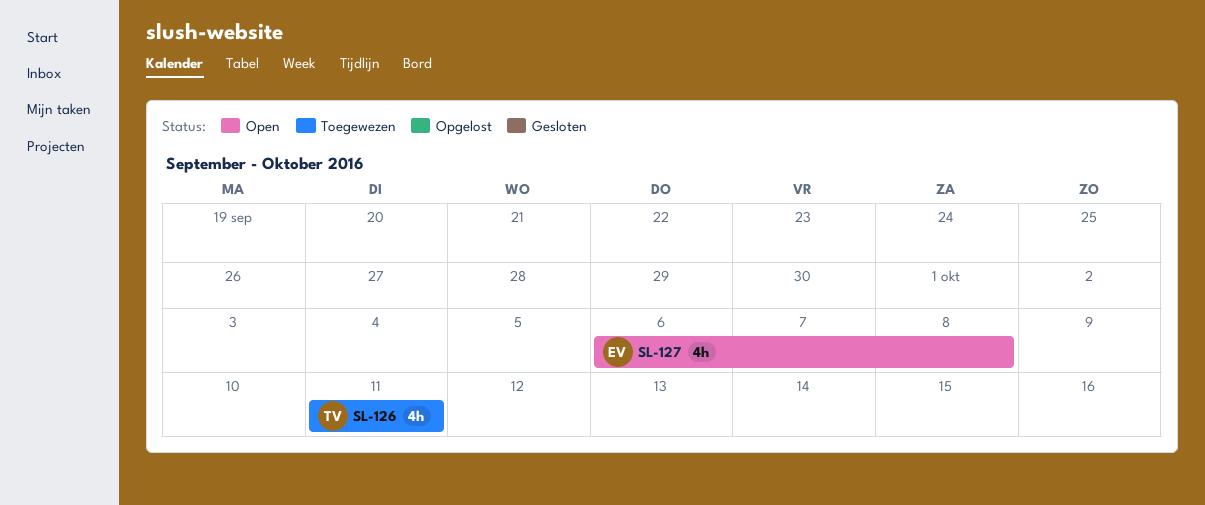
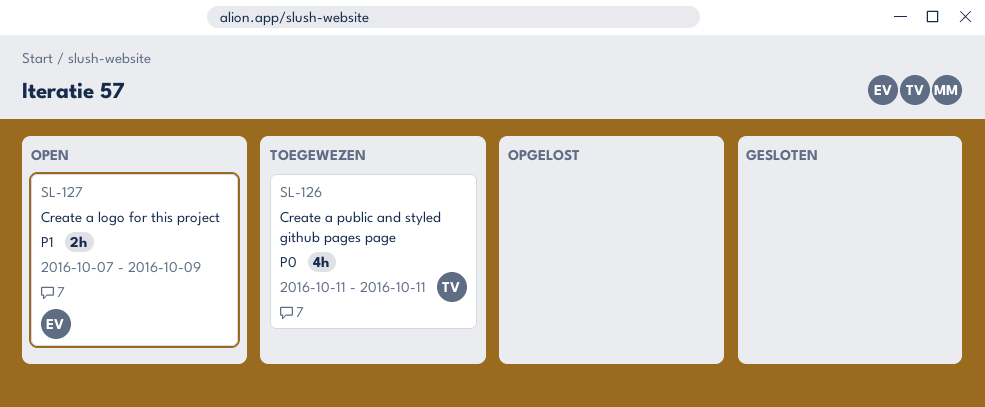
SL-127, estimate: 4h -> 2h
SL-127, start: Oct 6 -> Oct 7
SL-127, due: Oct 8 -> Oct 9

